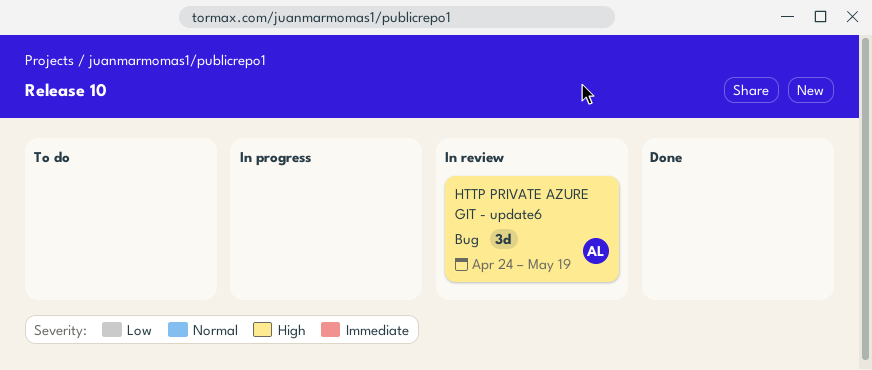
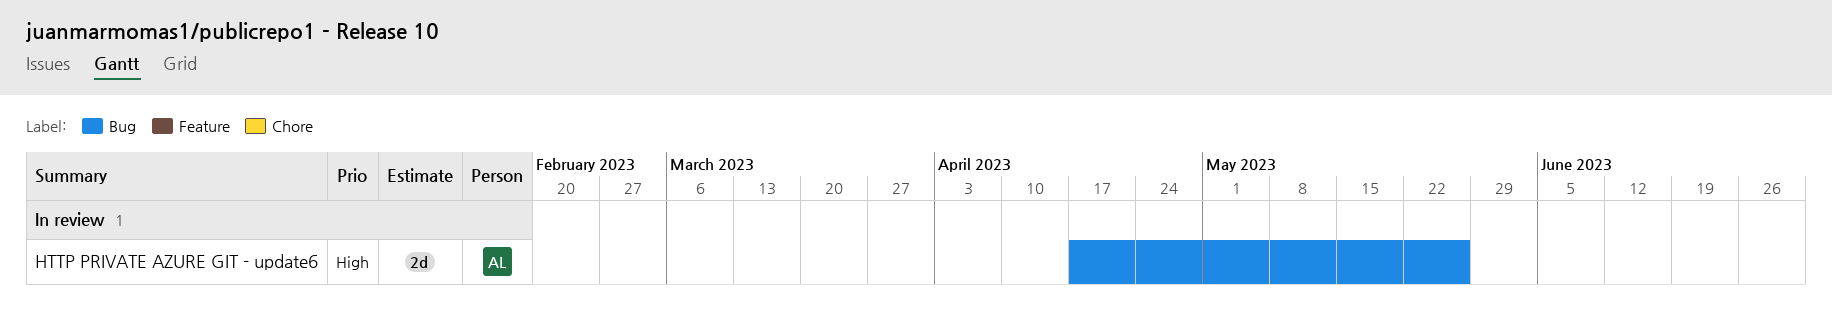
HTTP PRIVATE AZURE GIT - update6, estimate: 3d -> 2d
HTTP PRIVATE AZURE GIT - update6, start: Apr 24 -> Apr 17
HTTP PRIVATE AZURE GIT - update6, due: May 19 -> May 26

